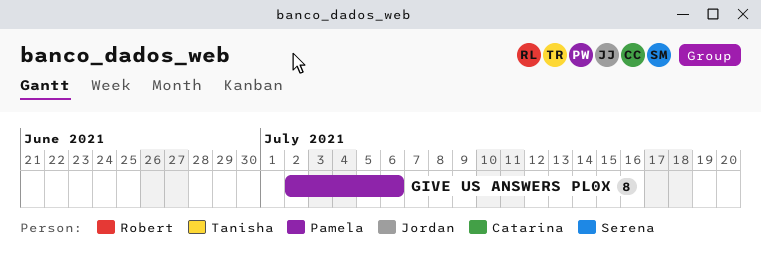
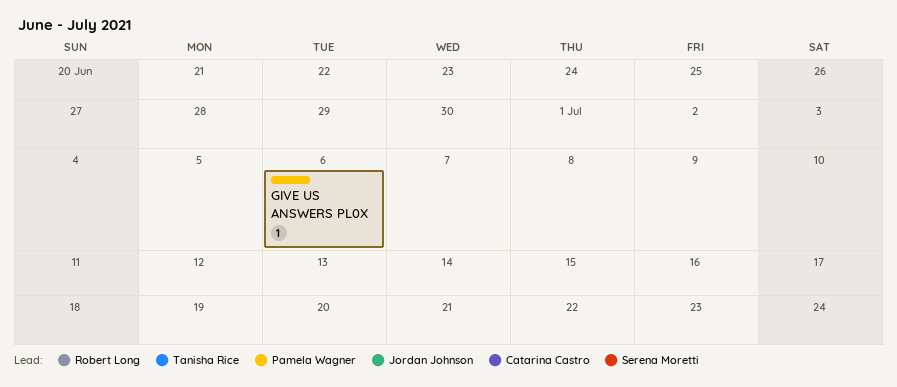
GIVE US ANSWERS PL0X, estimate: 8 -> 1

